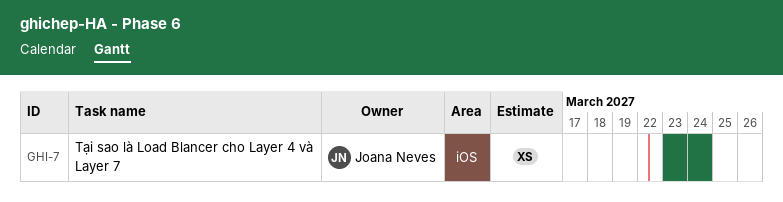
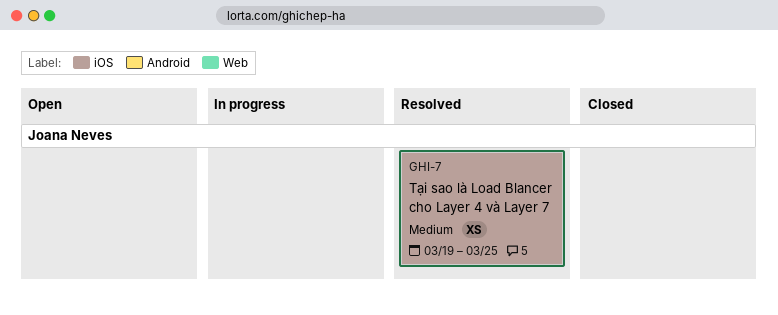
GHI-7, start: Mar 23 -> Mar 19
GHI-7, due: Mar 24 -> Mar 25

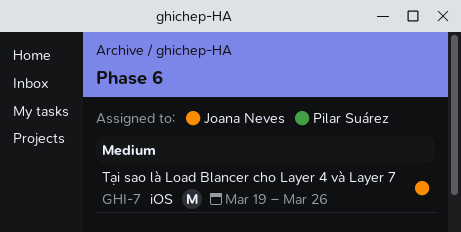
GHI-7, estimate: XS -> M
GHI-7, due: Mar 25 -> Mar 26

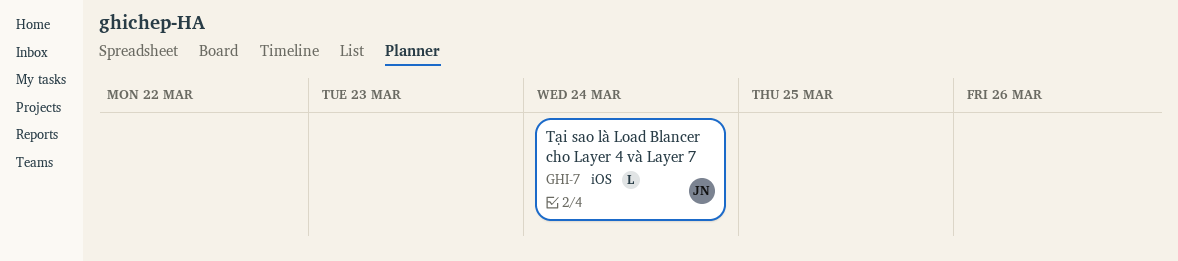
GHI-7, estimate: M -> L
GHI-7, due: Mar 26 -> Mar 24

